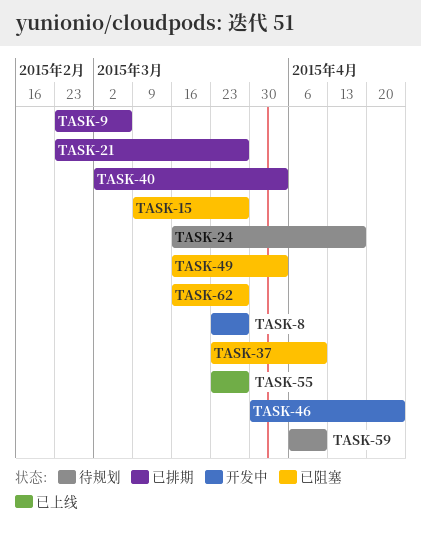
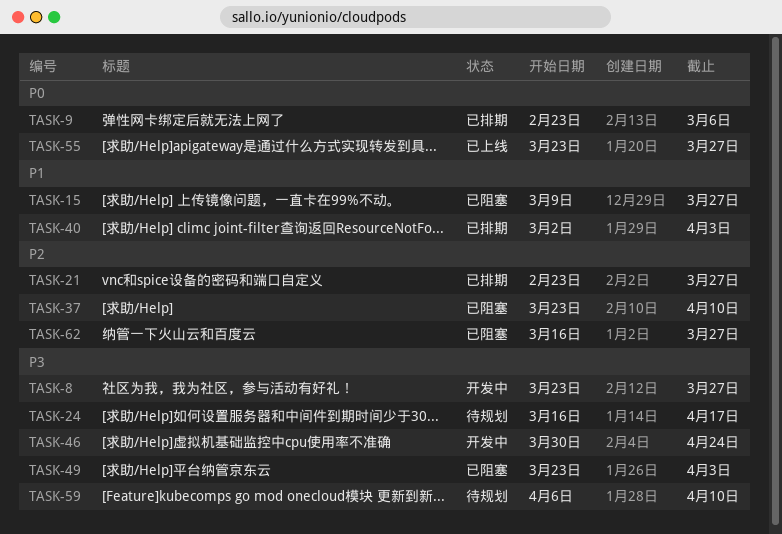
TASK-49, start: Mar 16 -> Mar 23

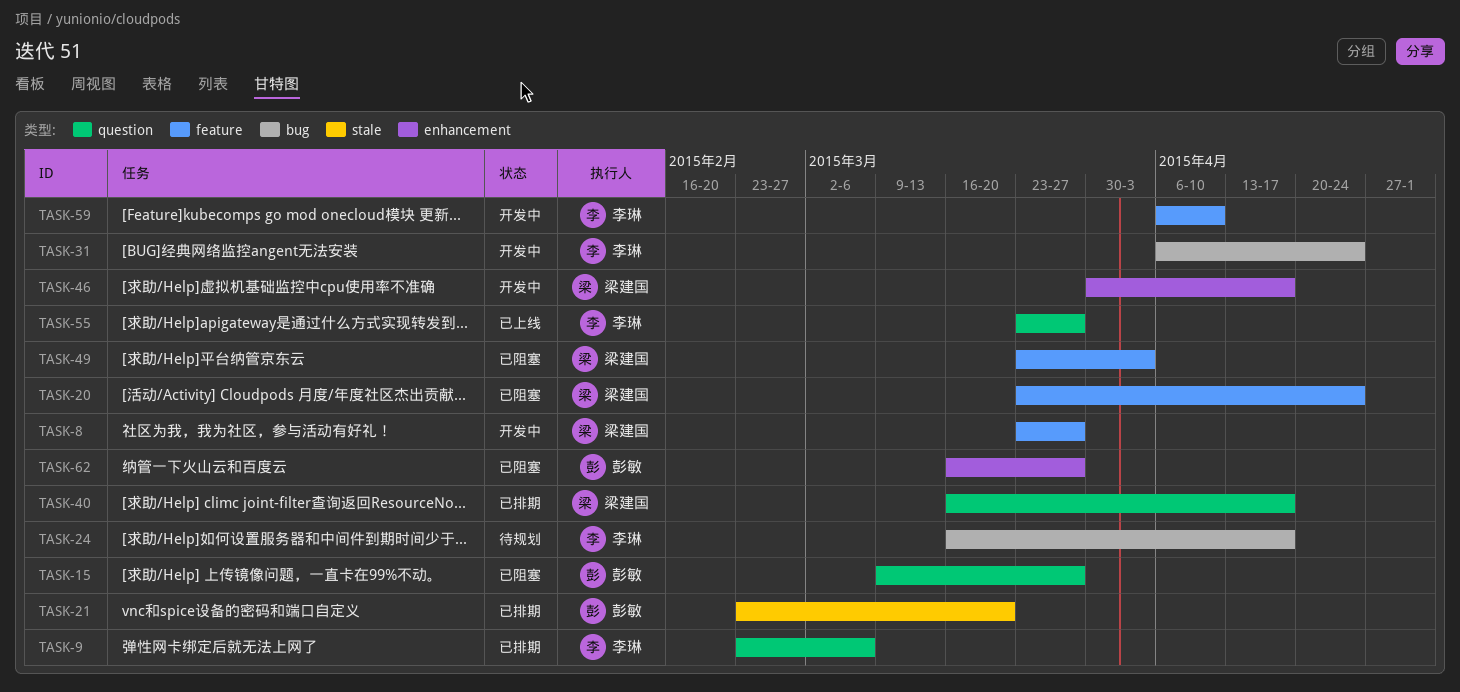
TASK-20: none -> present
TASK-21, due: Mar 27 -> Mar 20
TASK-31: none -> present
TASK-37: present -> none
TASK-40, start: Mar 2 -> Mar 16
TASK-40, due: Apr 3 -> Apr 17
TASK-46, due: Apr 24 -> Apr 17
TASK-59, status: 待规划 -> 开发中

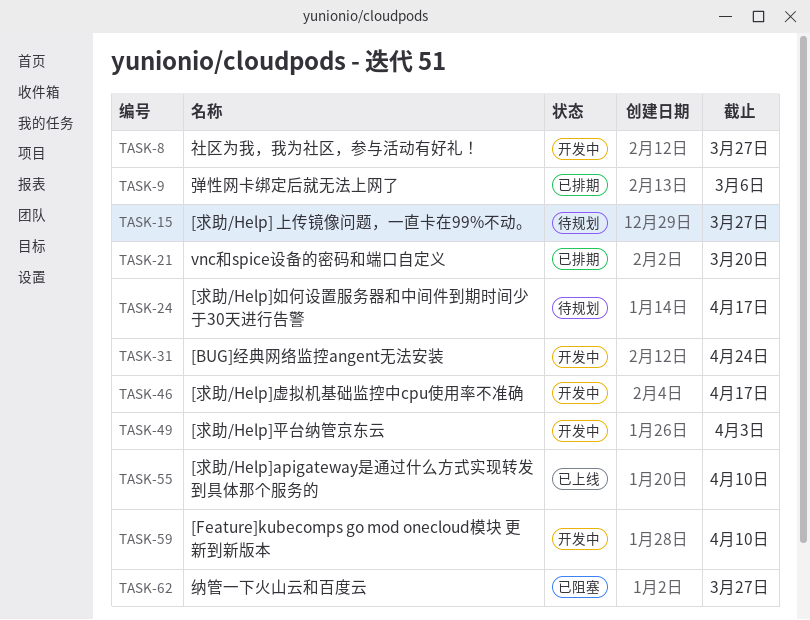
TASK-15, status: 已阻塞 -> 待规划
TASK-20: present -> none
TASK-40: present -> none
TASK-49, status: 已阻塞 -> 开发中
TASK-55, due: Mar 27 -> Apr 10

